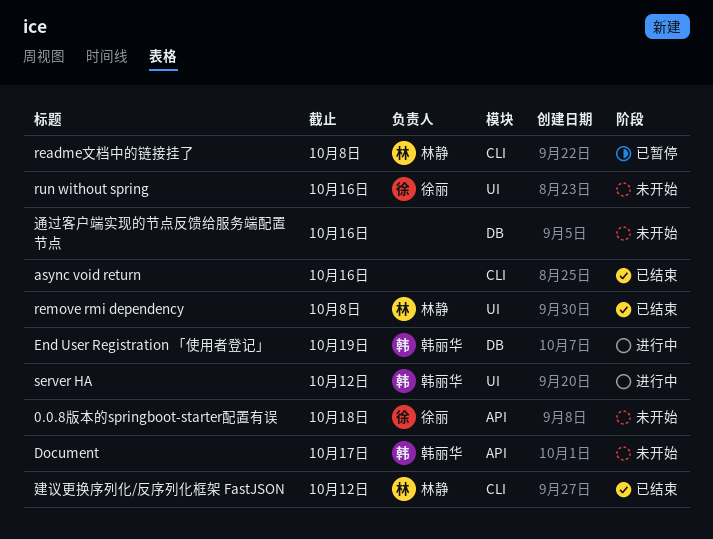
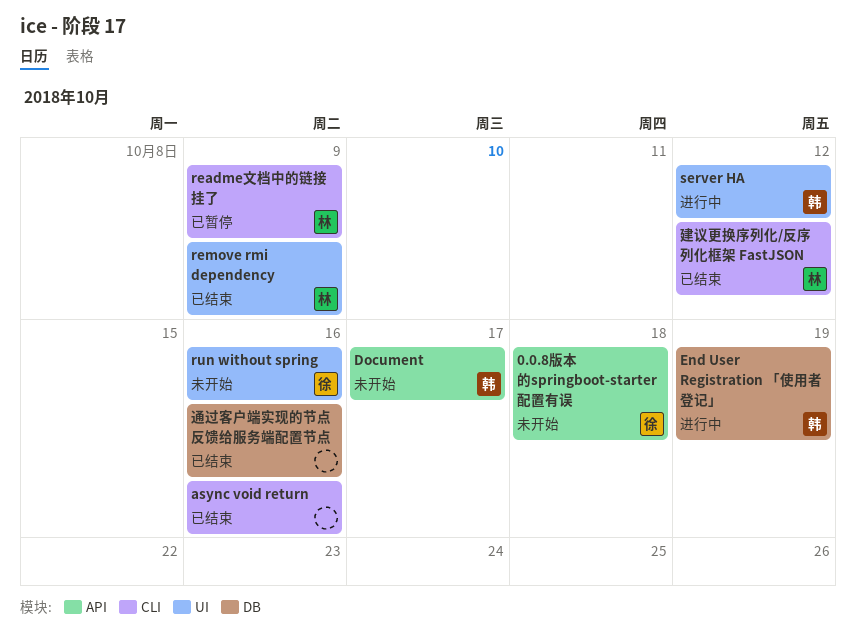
readme文档中的链接挂了, due: Oct 8 -> Oct 9
remove rmi dependency, due: Oct 8 -> Oct 9
通过客户端实现的节点反馈给服务端配置节点, status: 未开始 -> 已结束

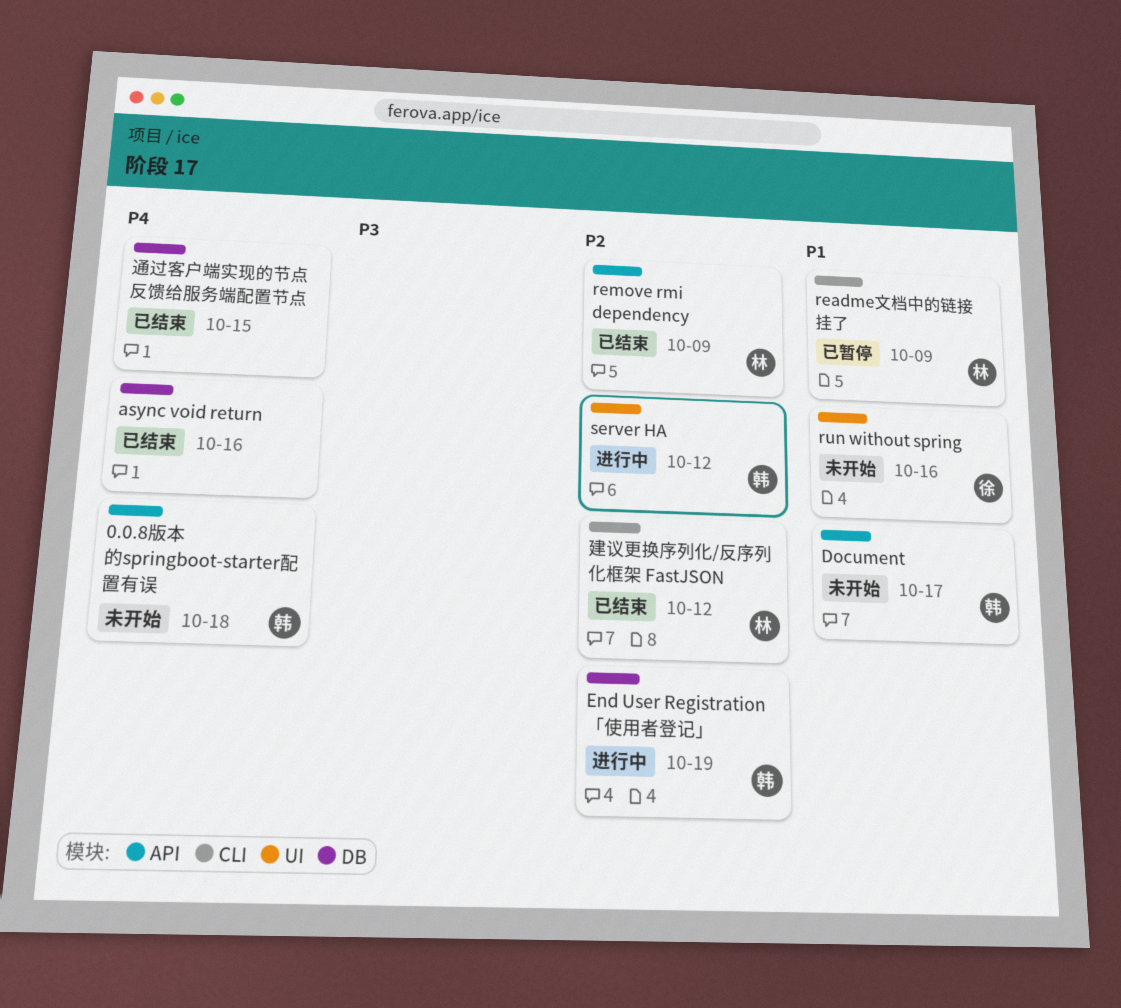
0.0.8版本的springboot-starter配置有误, owner: 徐 -> 韩
async void return, label: CLI -> DB
remove rmi dependency, label: UI -> API
通过客户端实现的节点反馈给服务端配置节点, due: Oct 16 -> Oct 15

